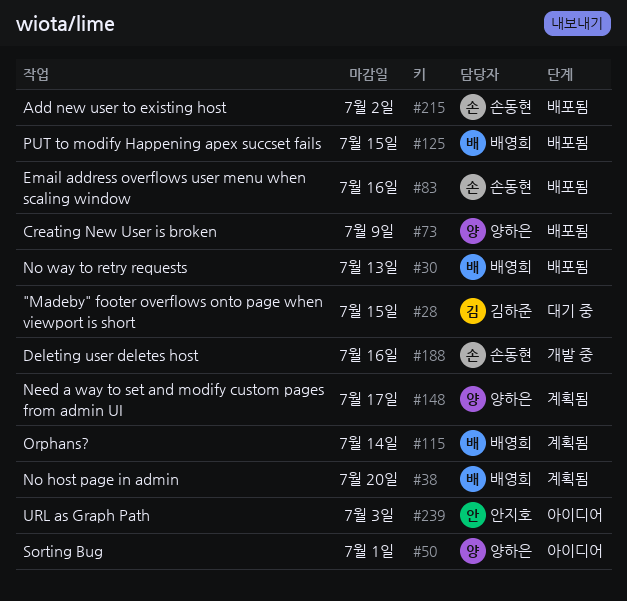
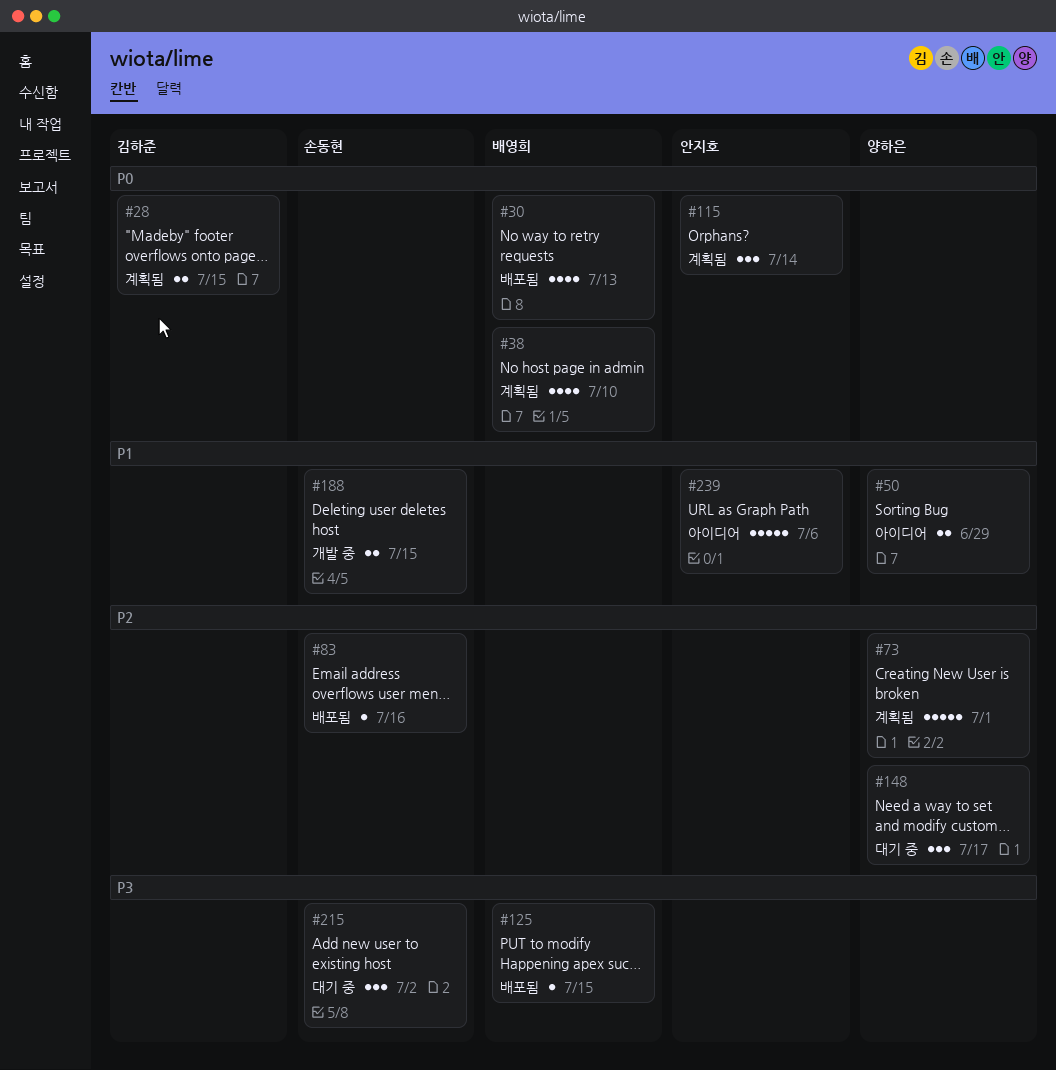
#28, status: 대기 중 -> 계획됨
#38, due: Jul 20 -> Jul 10
#50, due: Jul 1 -> Jun 29
#73, status: 배포됨 -> 계획됨
#73, due: Jul 9 -> Jul 1
#115, owner: 배영희 -> 안지호
#148, status: 계획됨 -> 대기 중
#188, due: Jul 16 -> Jul 15
#215, status: 배포됨 -> 대기 중
#239, due: Jul 3 -> Jul 6

